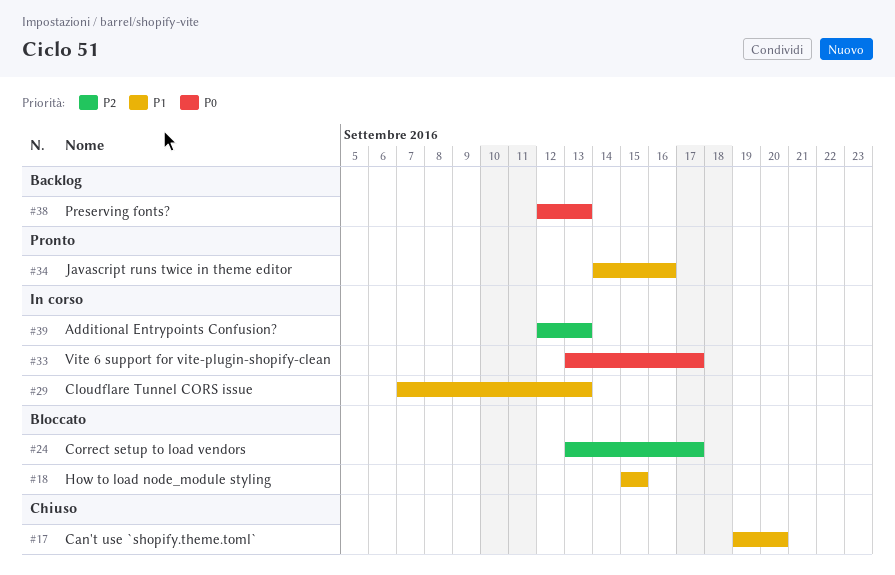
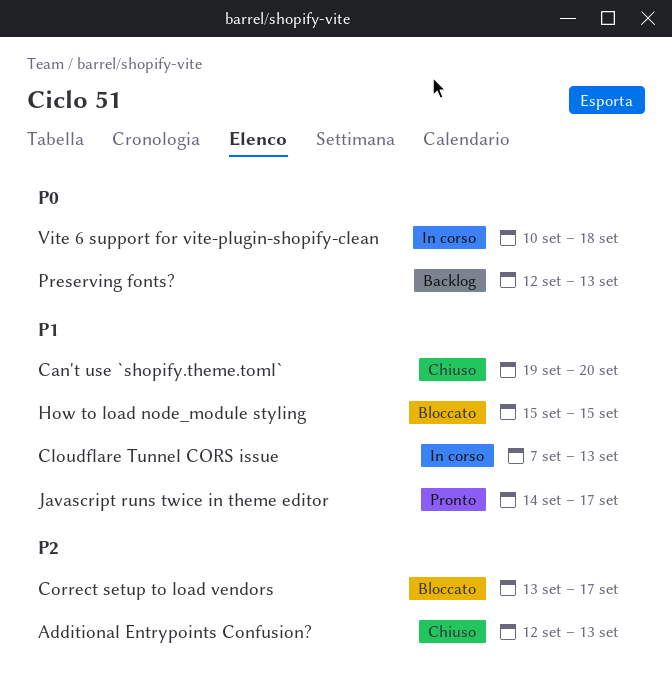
Additional Entrypoints Confusion?, status: In corso -> Chiuso
Javascript runs twice in theme editor, due: Sep 16 -> Sep 17
Vite 6 support for vite-plugin-shopify-clean, start: Sep 13 -> Sep 10
Vite 6 support for vite-plugin-shopify-clean, due: Sep 17 -> Sep 18

